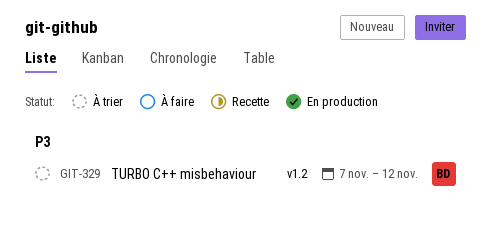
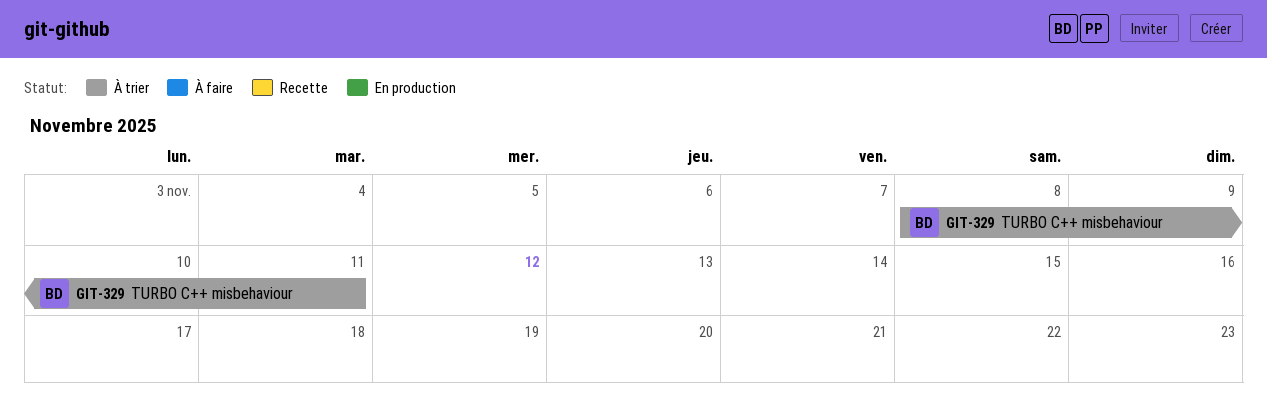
GIT-329, start: Nov 7 -> Nov 8
GIT-329, due: Nov 12 -> Nov 11

